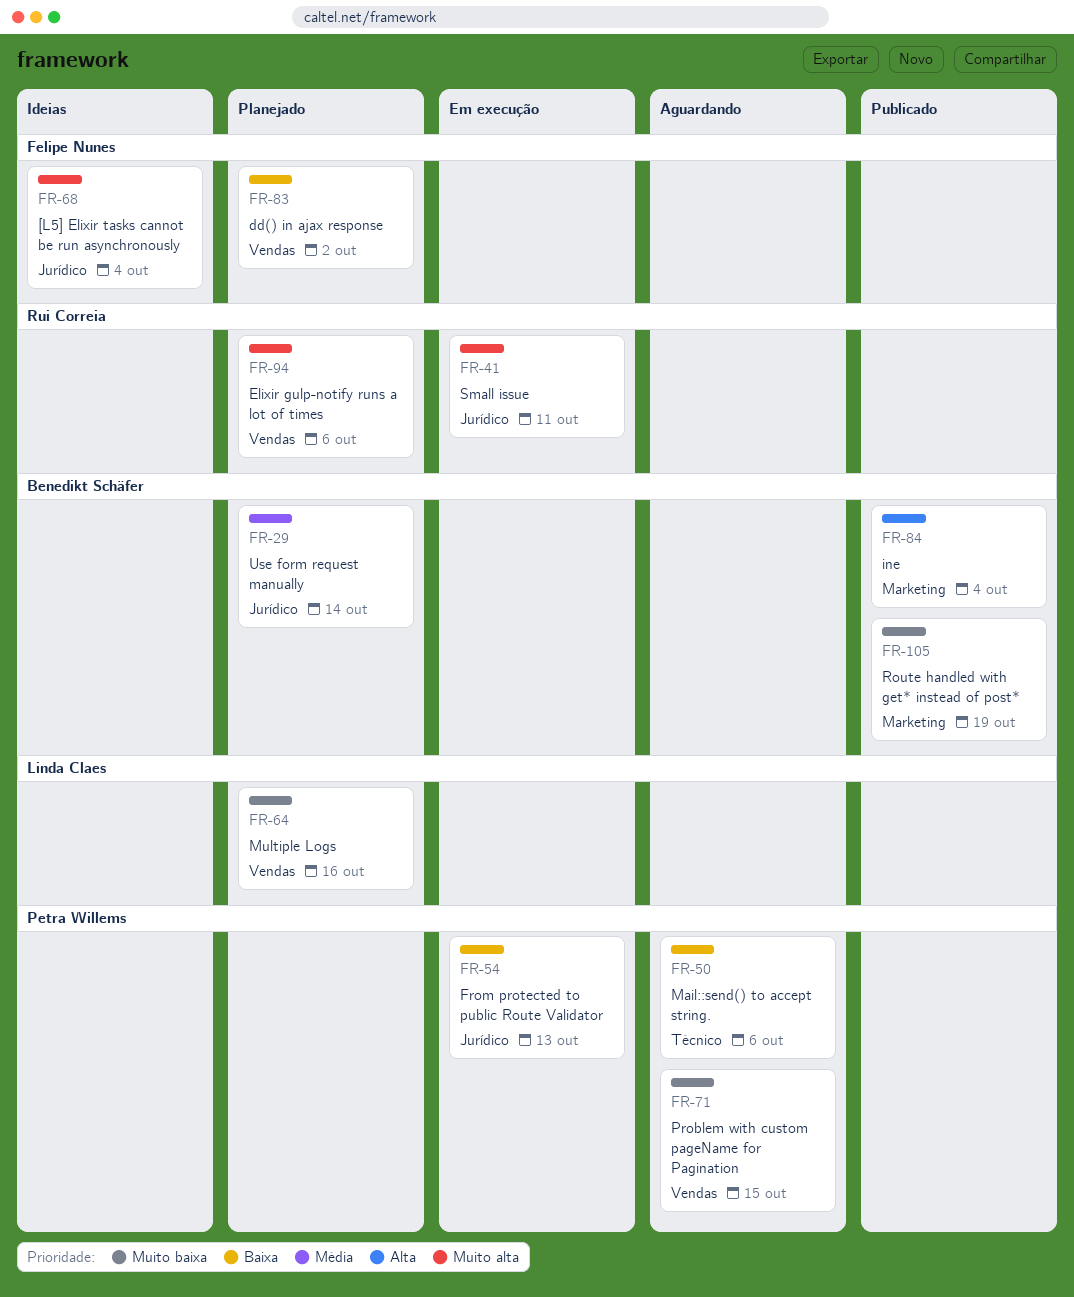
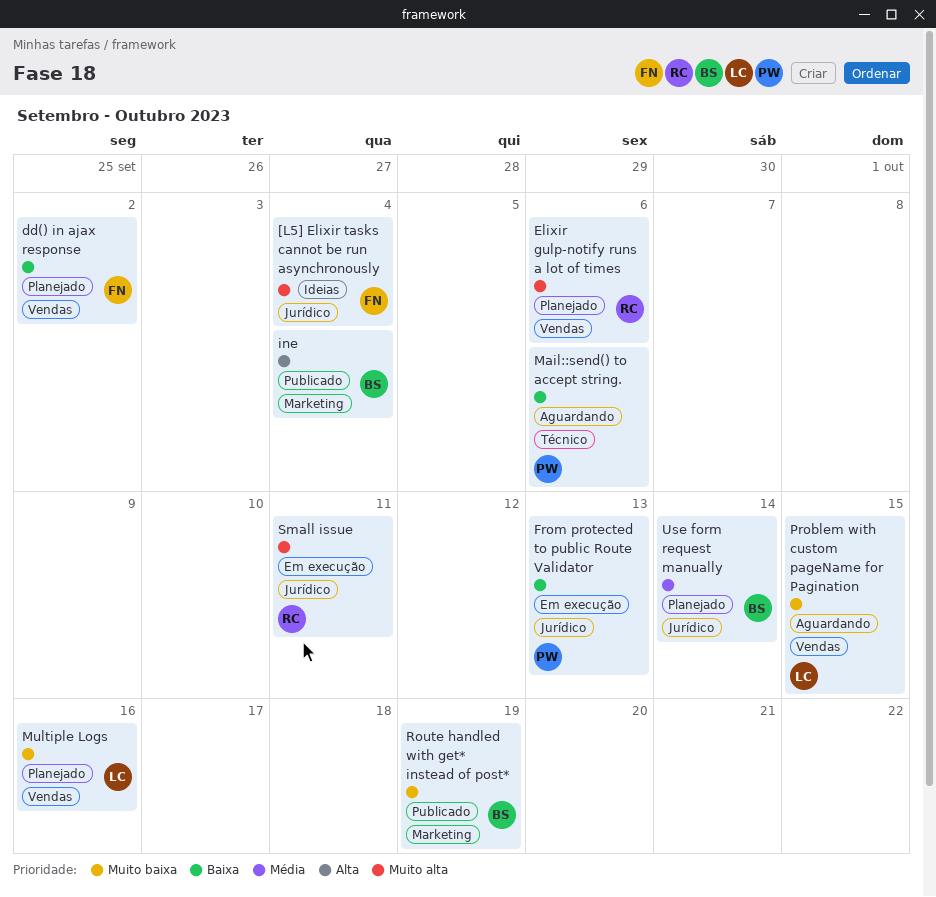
Problem with custom pageName for Pagination, owner: Petra Willems -> Linda Claes

